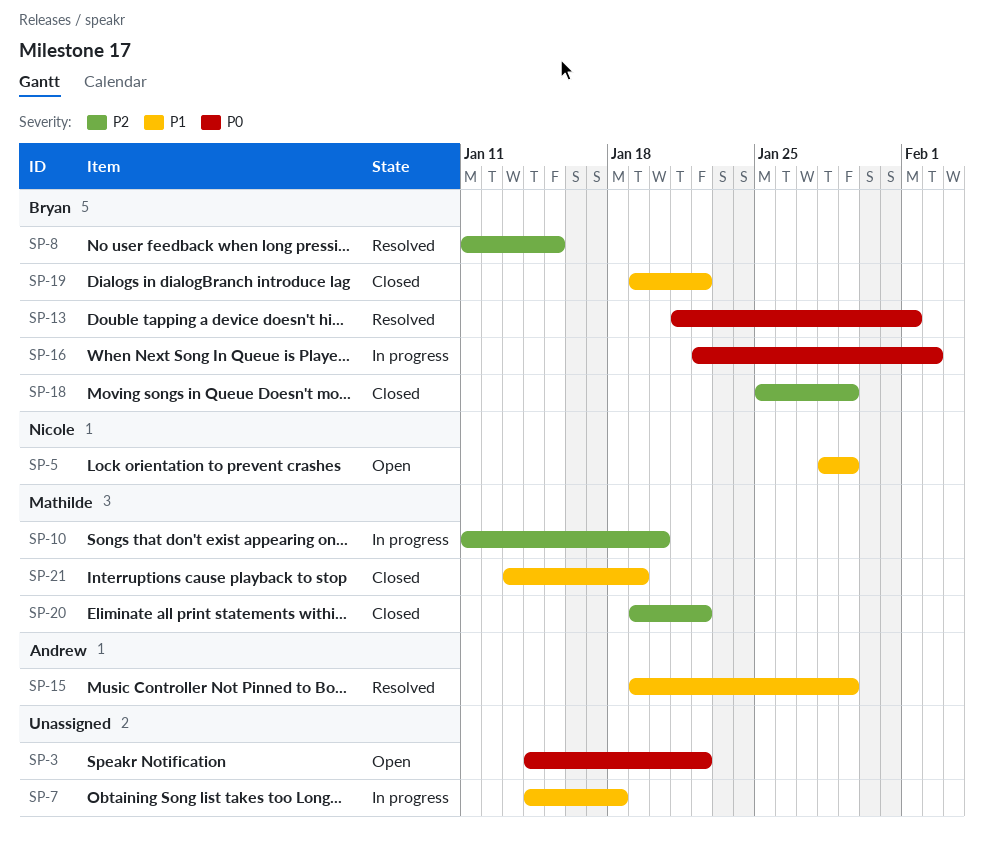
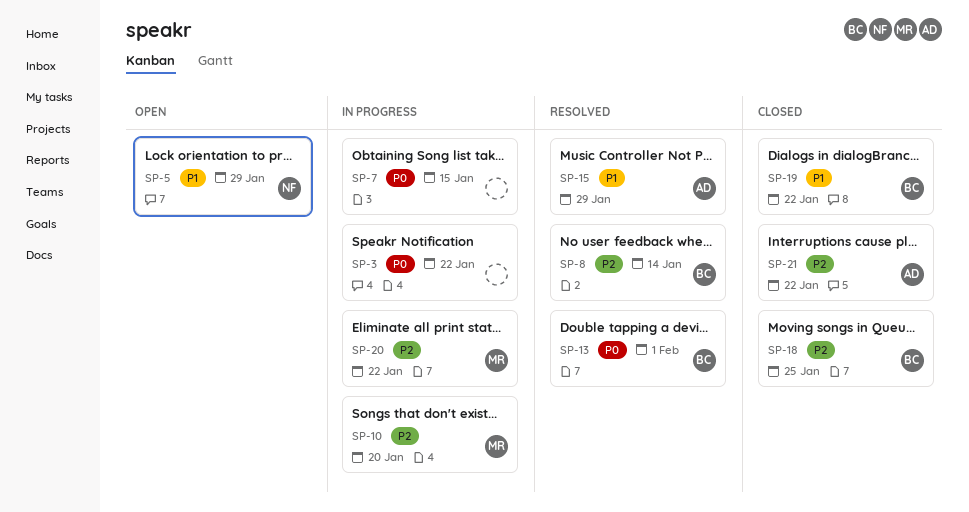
SP-3, status: Open -> In progress
SP-7, priority: P1 -> P0
SP-7, due: Jan 18 -> Jan 15
SP-8, due: Jan 15 -> Jan 14
SP-16: present -> none
SP-18, due: Jan 29 -> Jan 25
SP-20, status: Closed -> In progress
SP-21, owner: Mathilde -> Andrew
SP-21, priority: P1 -> P2
SP-21, due: Jan 19 -> Jan 22

